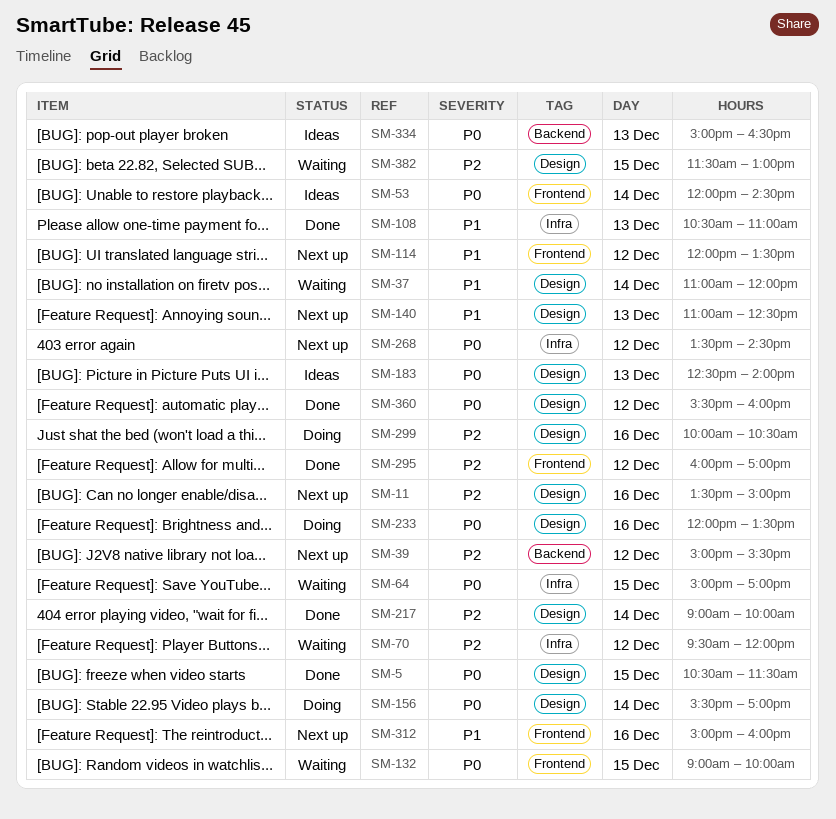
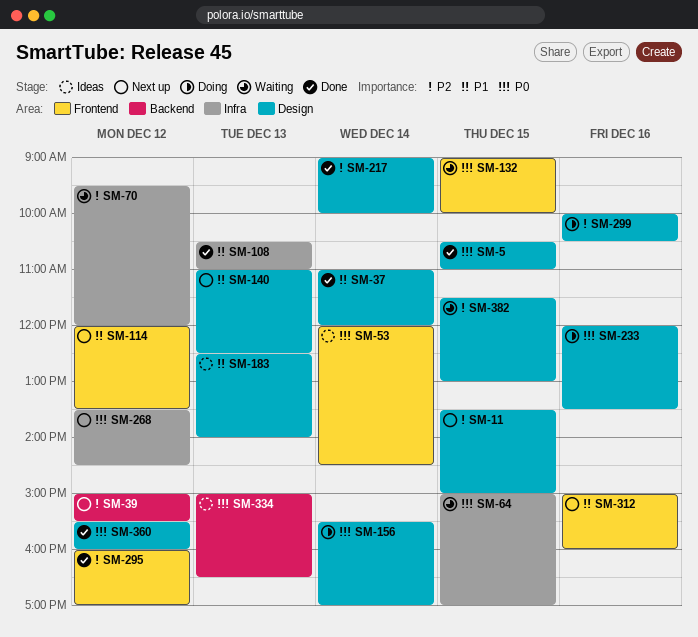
SM-5, ends: 11:30 -> 11:00
SM-11, day: Dec 16 -> Dec 15
SM-37, status: Waiting -> Done
SM-183, priority: P0 -> P1

